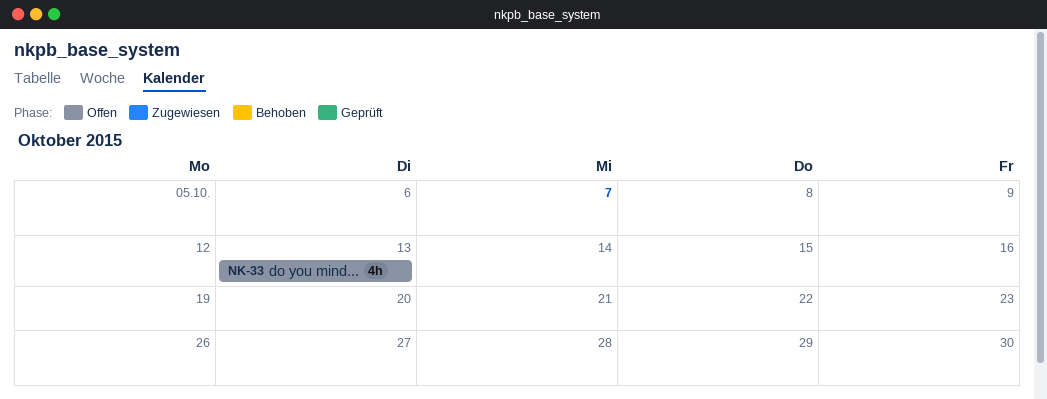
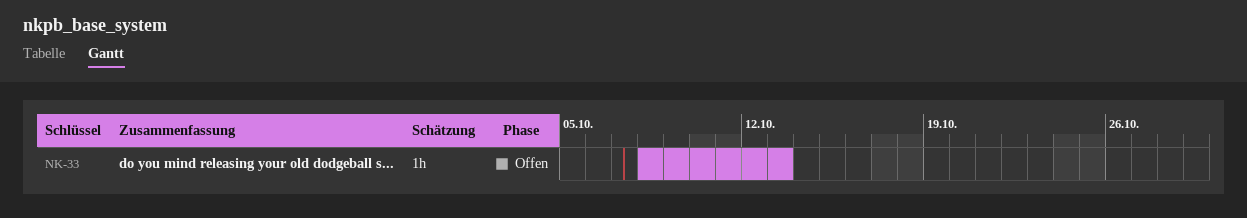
NK-33, estimate: 4h -> 1h
NK-33, start: Oct 13 -> Oct 8

